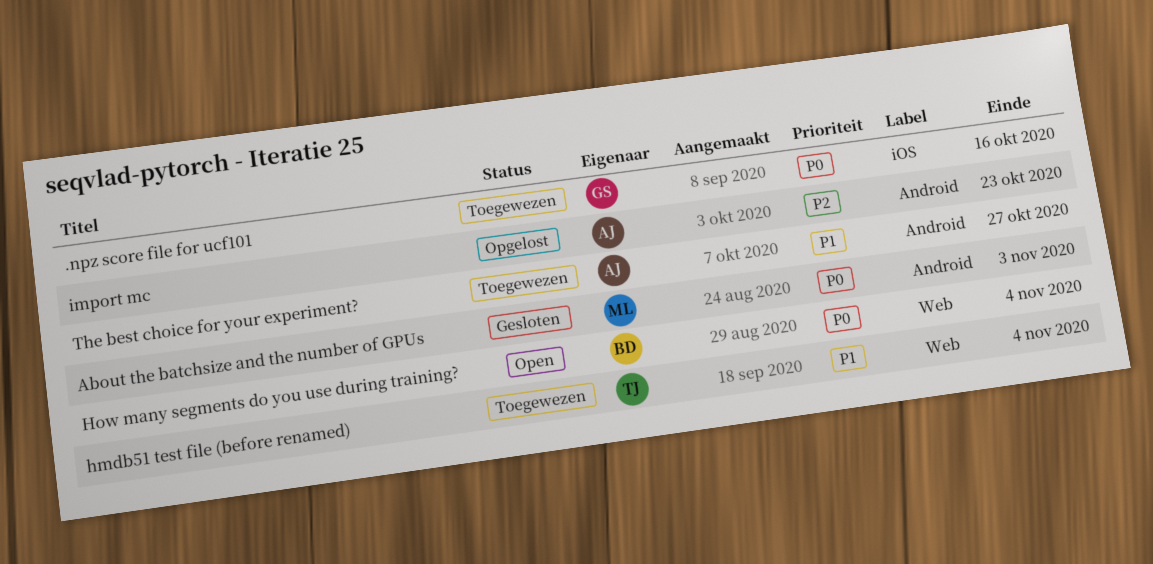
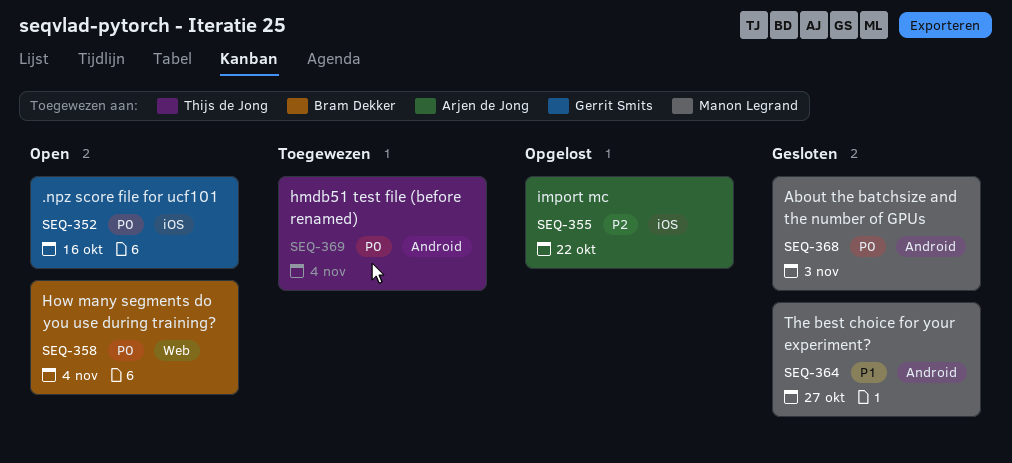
.npz score file for ucf101, status: Toegewezen -> Open
hmdb51 test file (before renamed), priority: P1 -> P0
hmdb51 test file (before renamed), label: Web -> Android
import mc, label: Android -> iOS
import mc, due: Oct 23 -> Oct 22
The best choice for your experiment?, status: Toegewezen -> Gesloten
The best choice for your experiment?, owner: Arjen de Jong -> Manon Legrand

